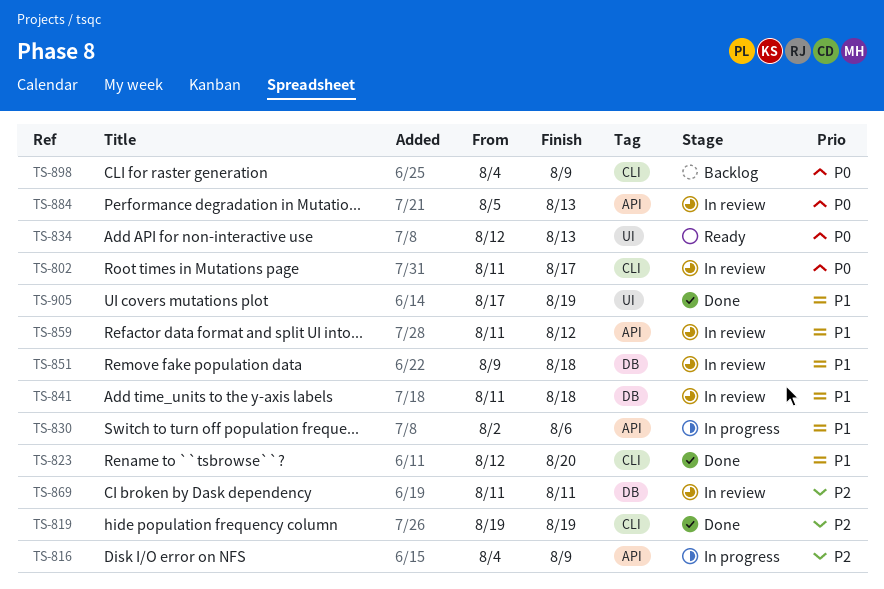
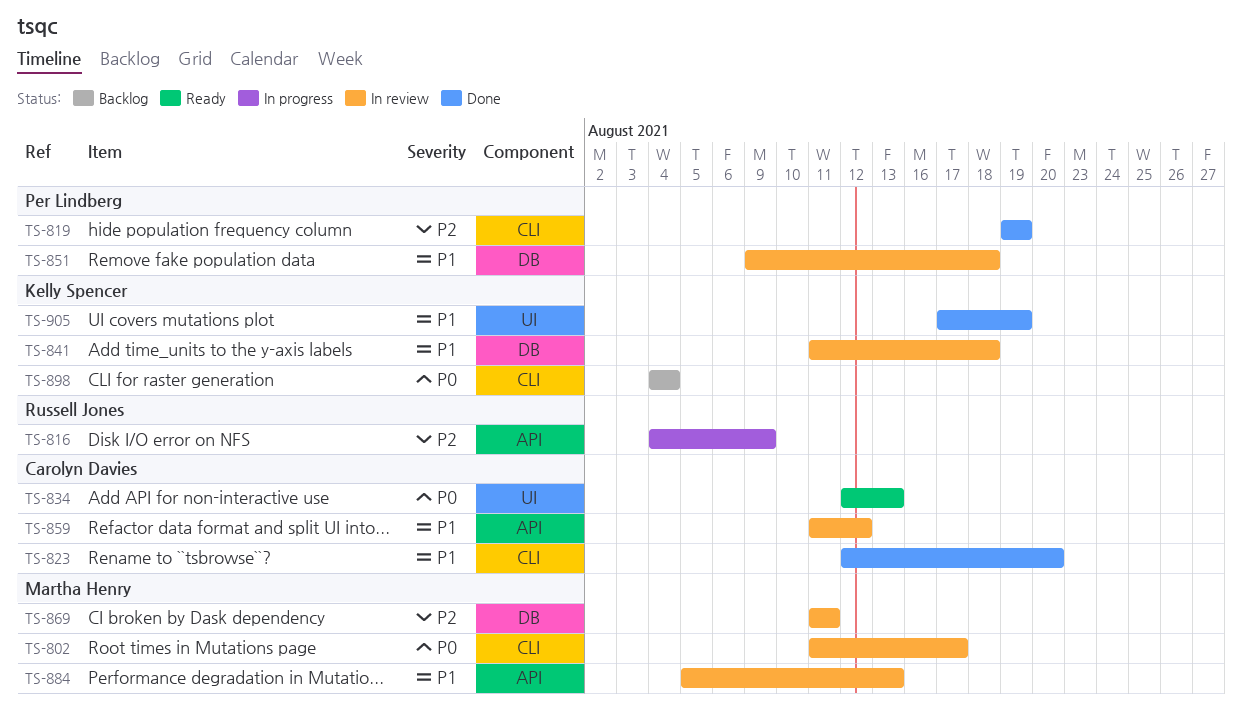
TS-830: present -> none
TS-884, priority: P0 -> P1
TS-898, due: Aug 9 -> Aug 4

